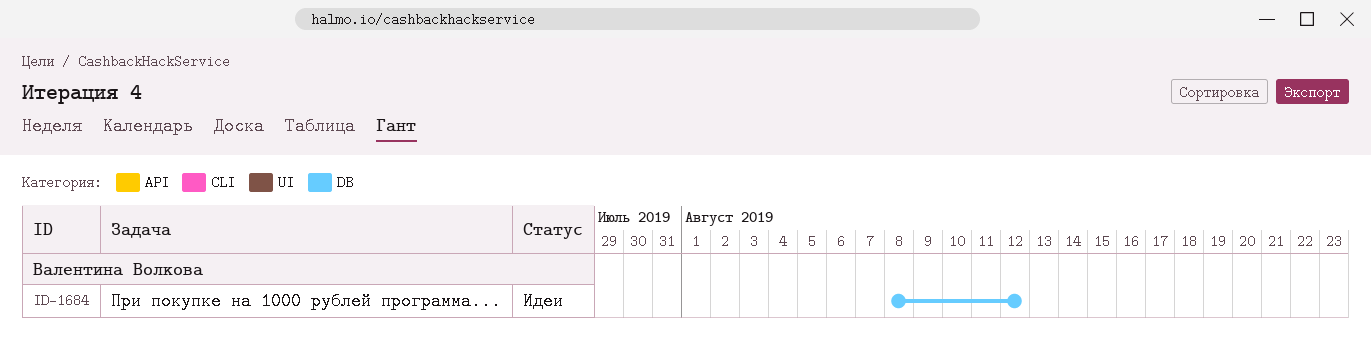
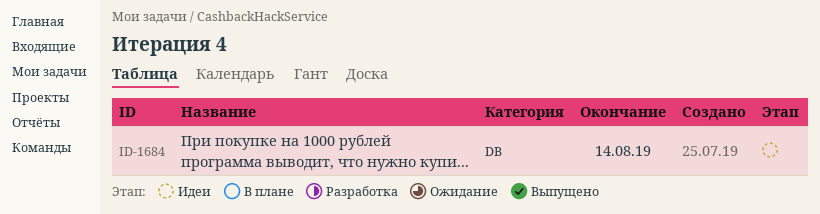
ID-1684, due: Aug 12 -> Aug 14

